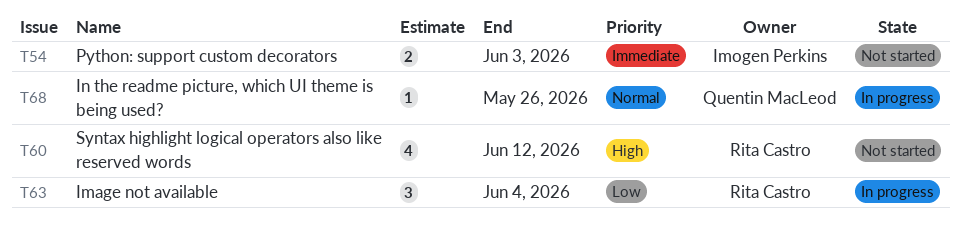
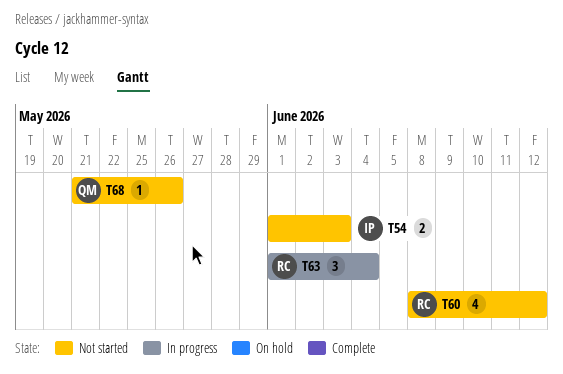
T68, status: In progress -> Not started

